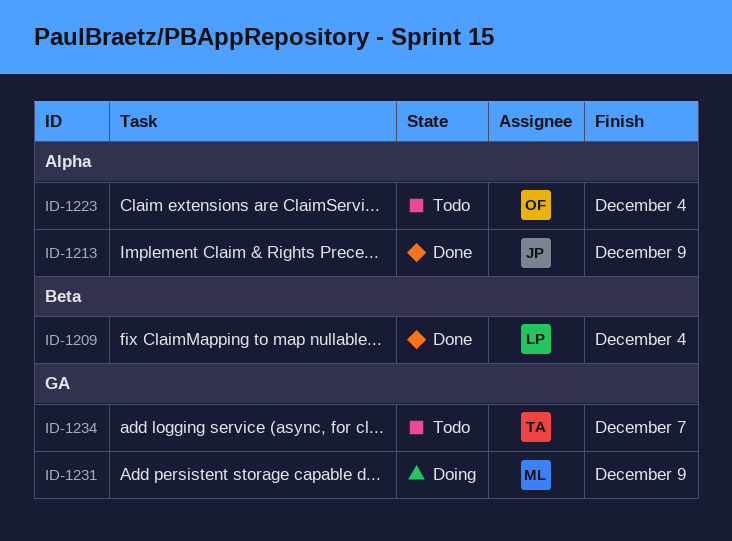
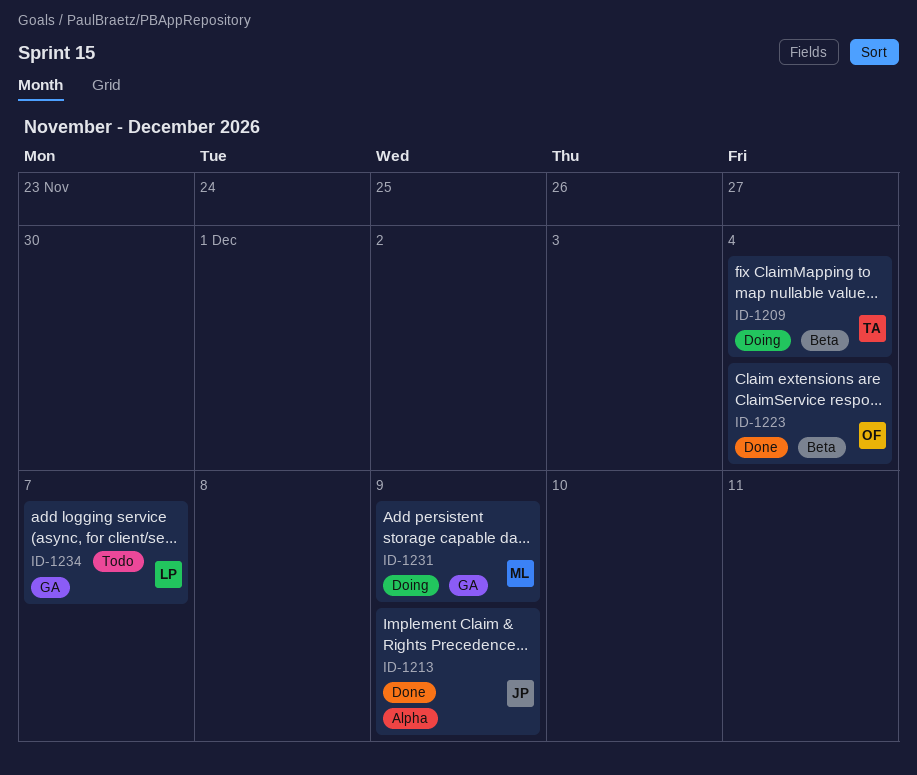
ID-1209, status: Done -> Doing
ID-1209, owner: LP -> TA
ID-1223, status: Todo -> Done
ID-1223, label: Alpha -> Beta
ID-1234, owner: TA -> LP

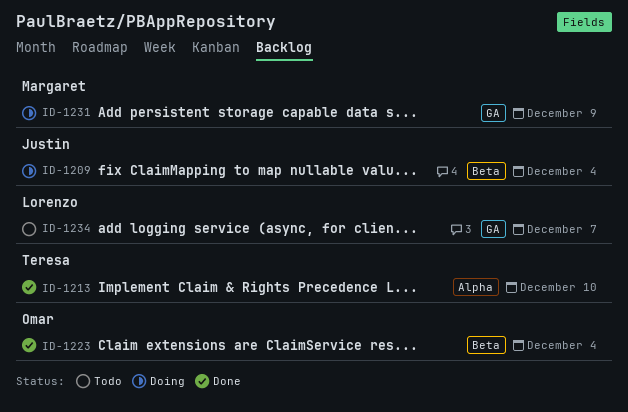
ID-1209, owner: Teresa -> Justin
ID-1213, owner: Justin -> Teresa
ID-1213, due: Dec 9 -> Dec 10

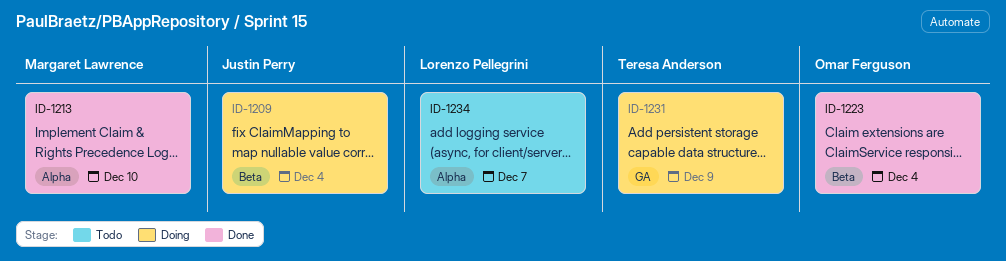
ID-1213, owner: Teresa Anderson -> Margaret Lawrence
ID-1231, owner: Margaret Lawrence -> Teresa Anderson
ID-1234, label: GA -> Alpha

